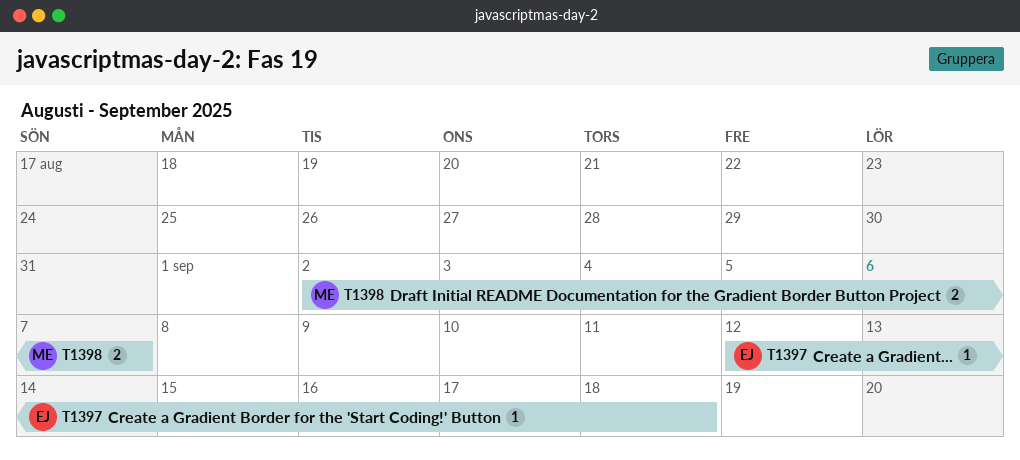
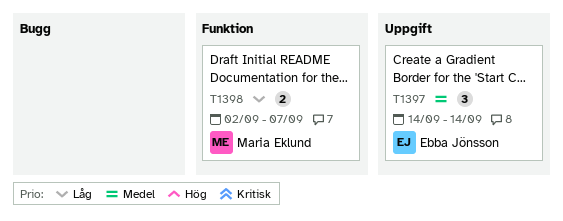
T1397, estimate: 1 -> 3
T1397, start: Sep 12 -> Sep 14
T1397, due: Sep 18 -> Sep 14

